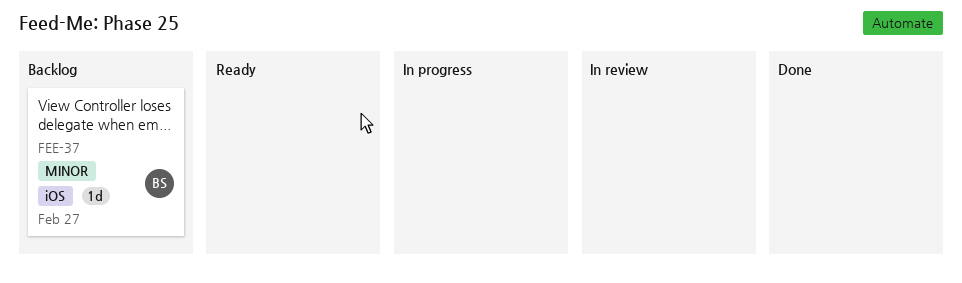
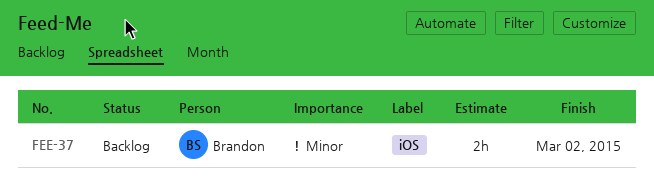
FEE-37, estimate: 1d -> 2h
FEE-37, due: Feb 27 -> Mar 2

